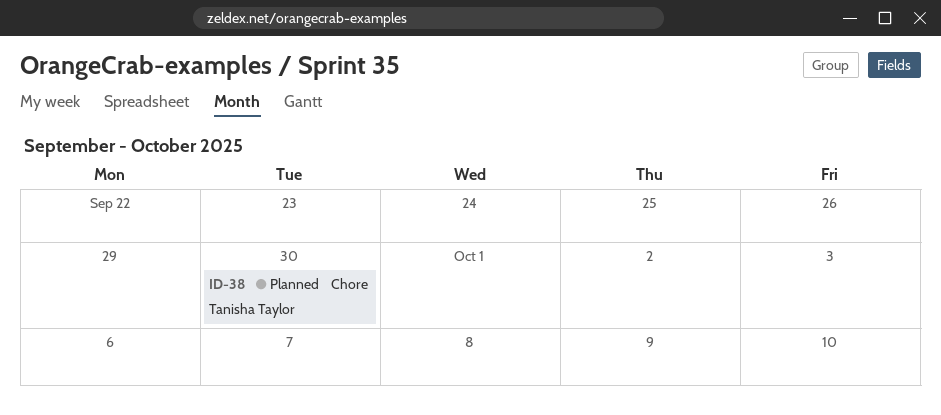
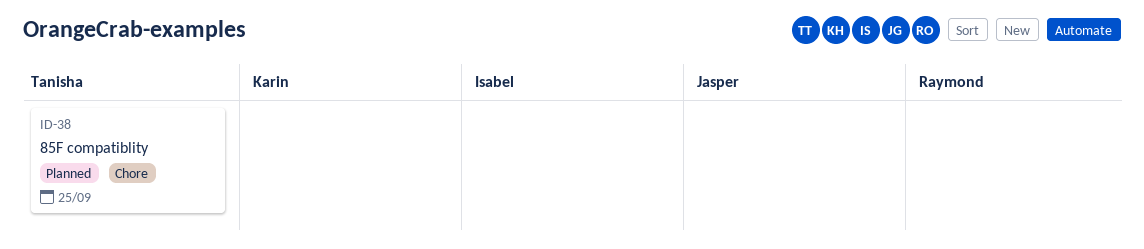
ID-38, due: Sep 30 -> Sep 25

